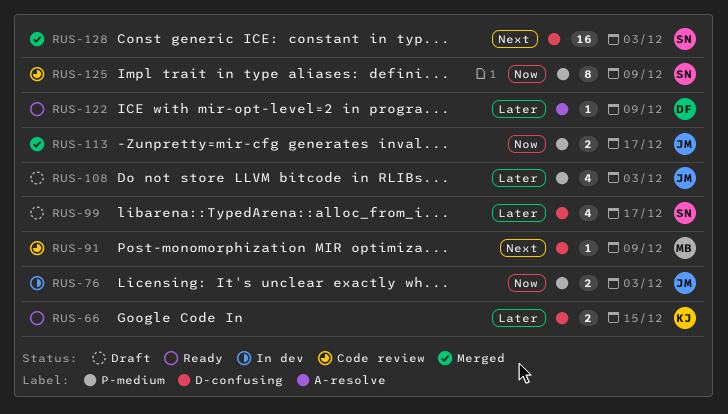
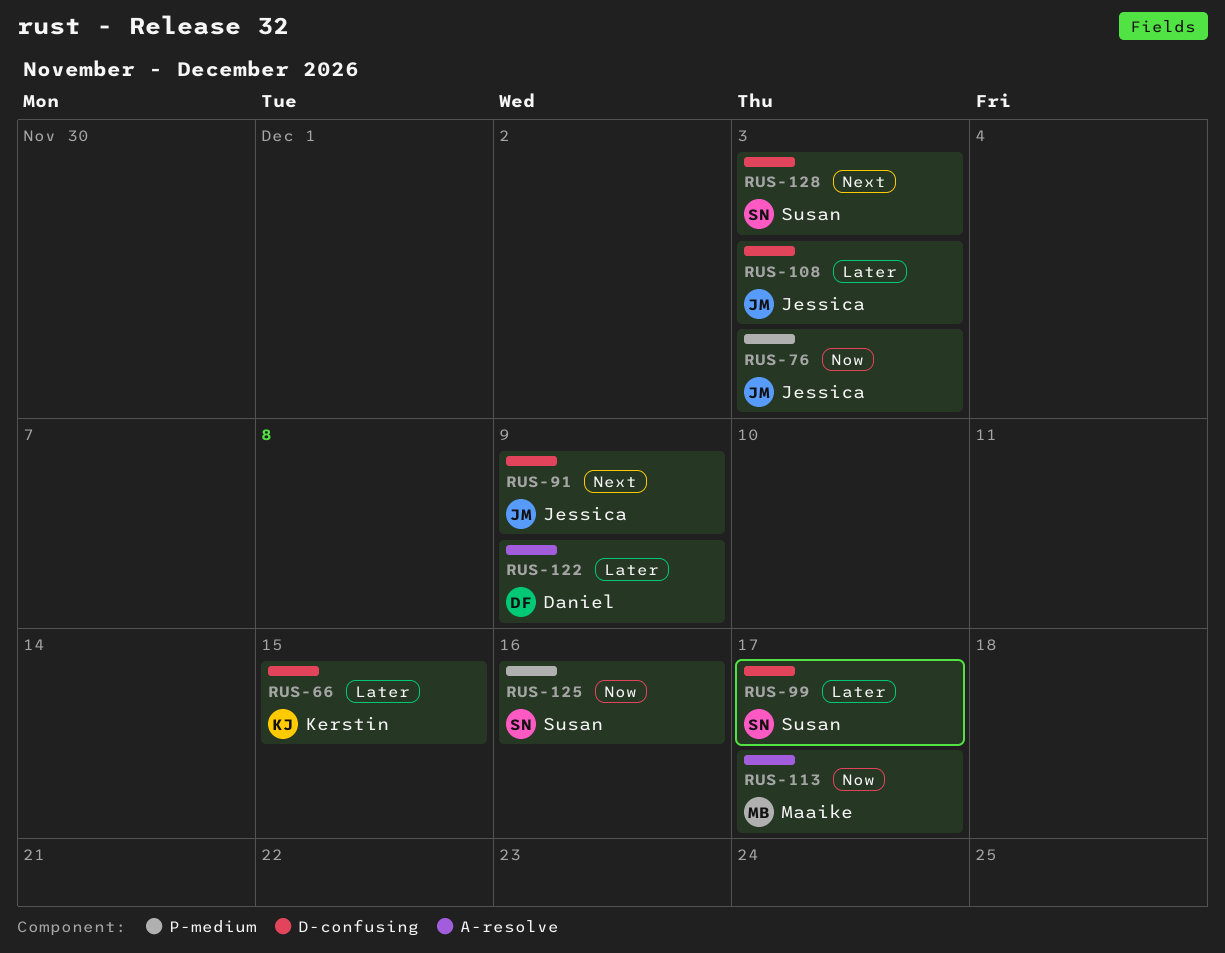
RUS-91, owner: Maaike -> Jessica
RUS-108, label: P-medium -> D-confusing
RUS-113, owner: Jessica -> Maaike
RUS-113, label: P-medium -> A-resolve
RUS-125, due: Dec 9 -> Dec 16

